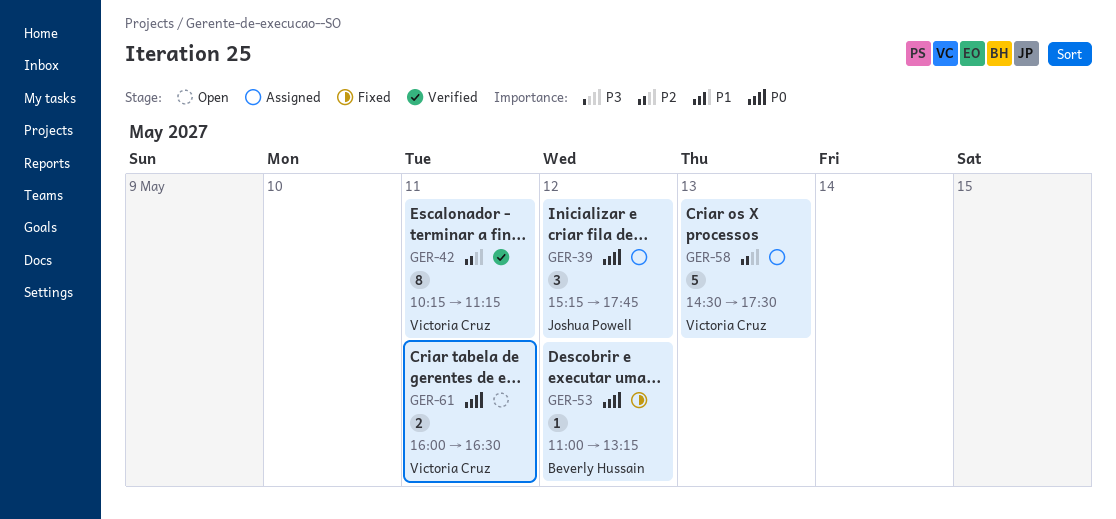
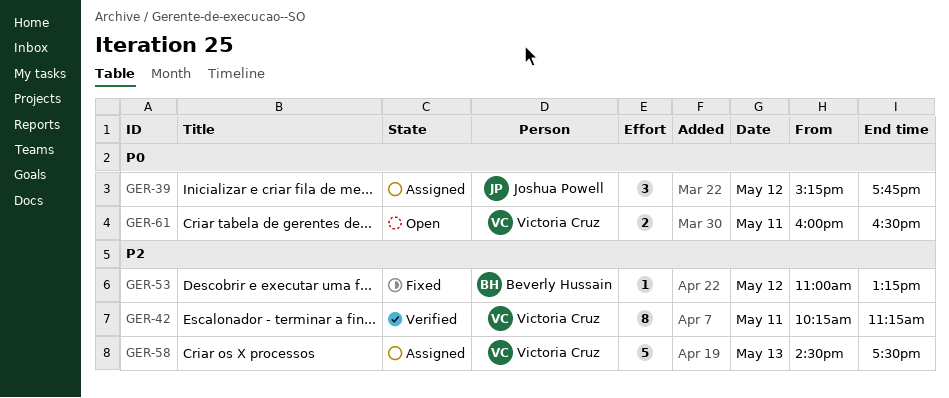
GER-53, priority: P0 -> P2

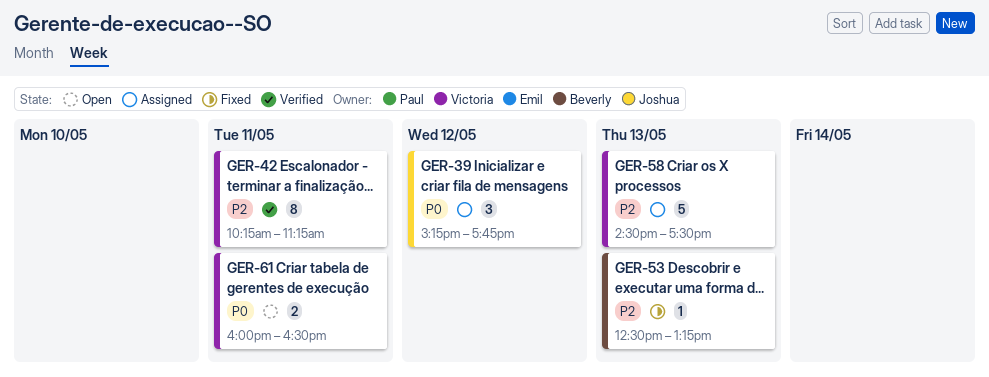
GER-53, day: May 12 -> May 13
GER-53, begins: 11:00 -> 12:30

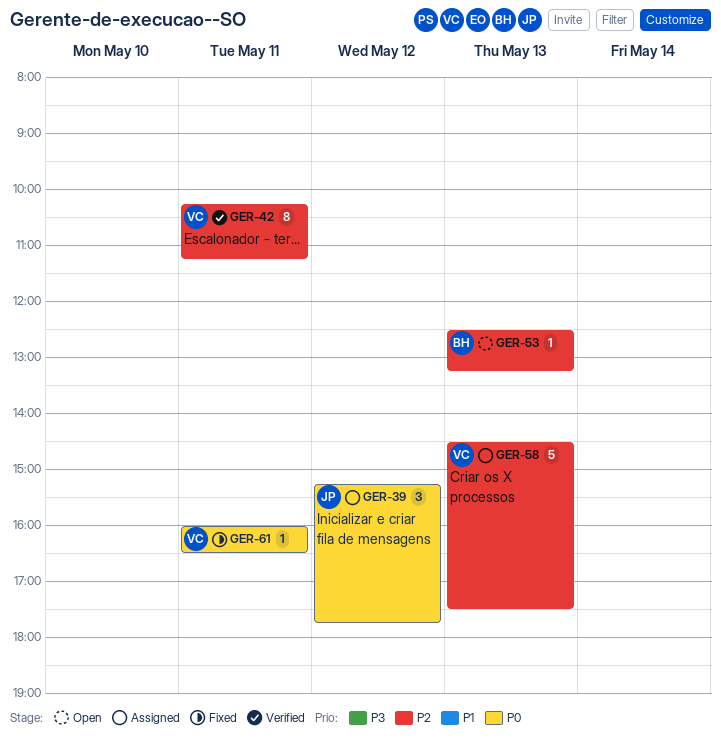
GER-53, status: Fixed -> Open
GER-61, status: Open -> Fixed
GER-61, estimate: 2 -> 1

